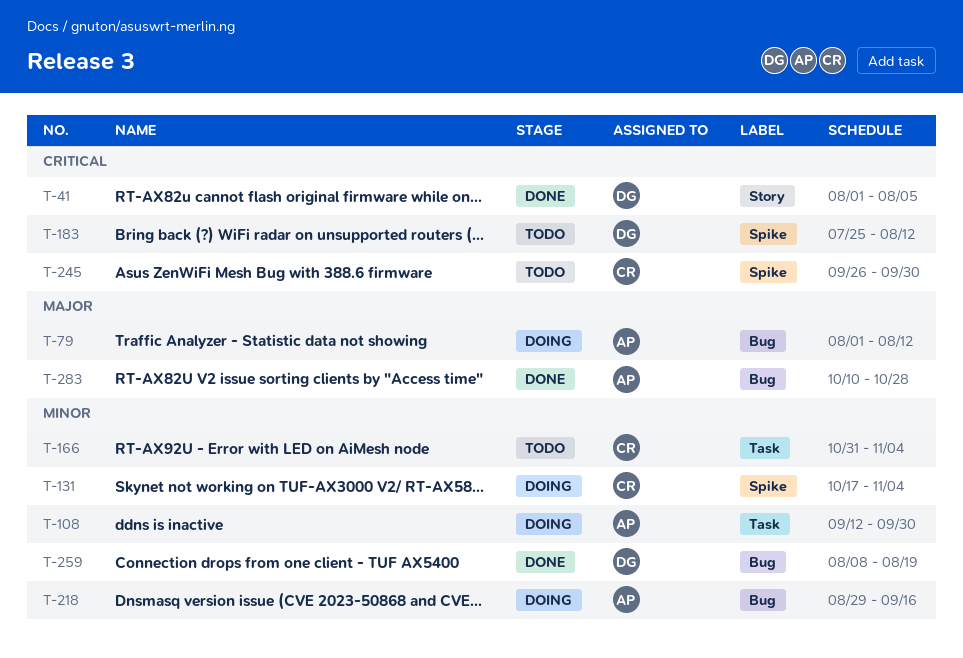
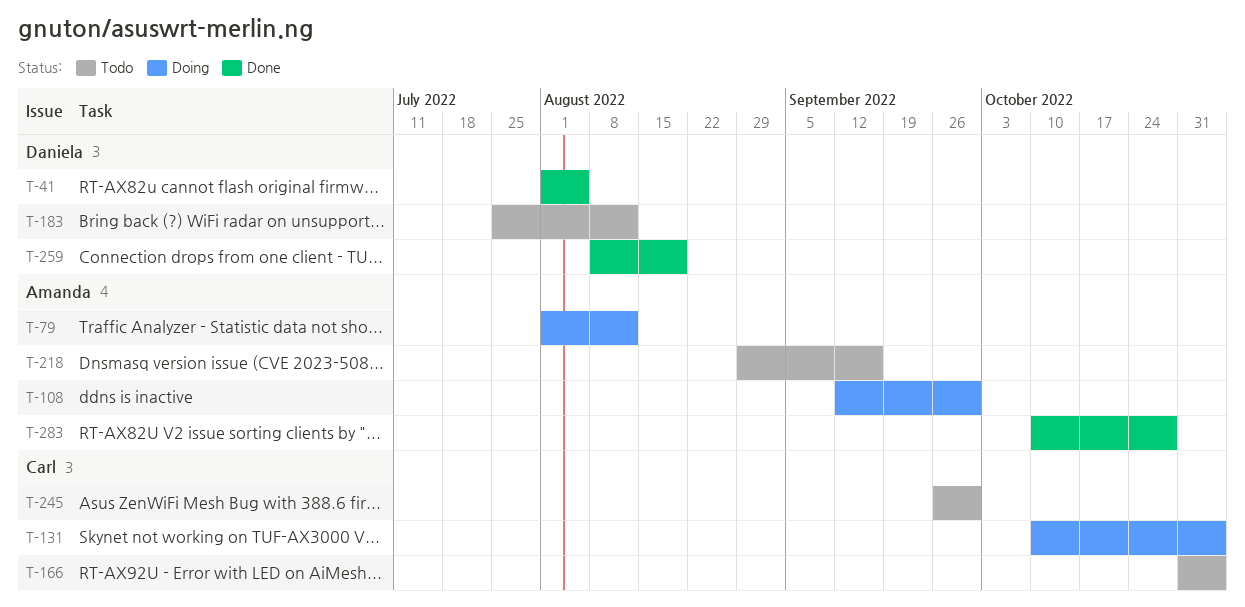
T-131, start: Oct 17 -> Oct 10
T-218, status: Doing -> Todo

